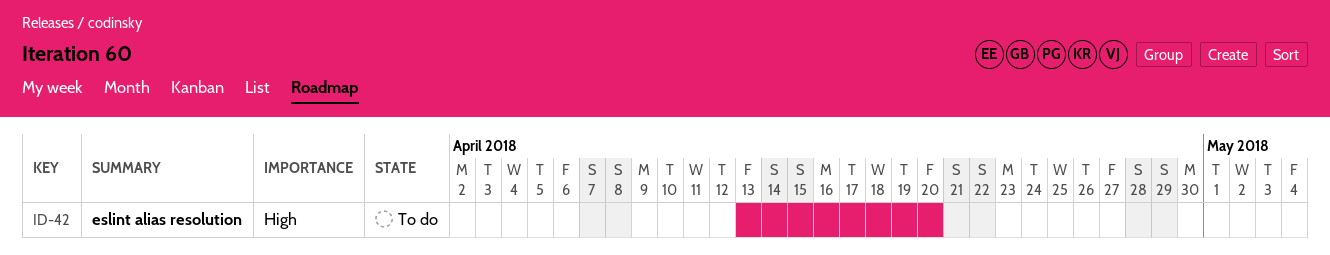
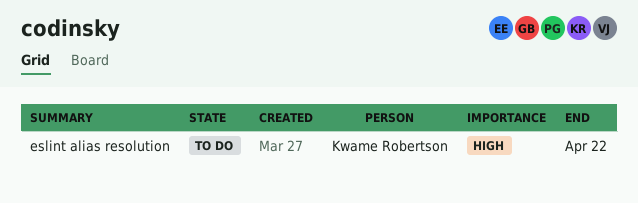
eslint alias resolution, due: Apr 20 -> Apr 22

